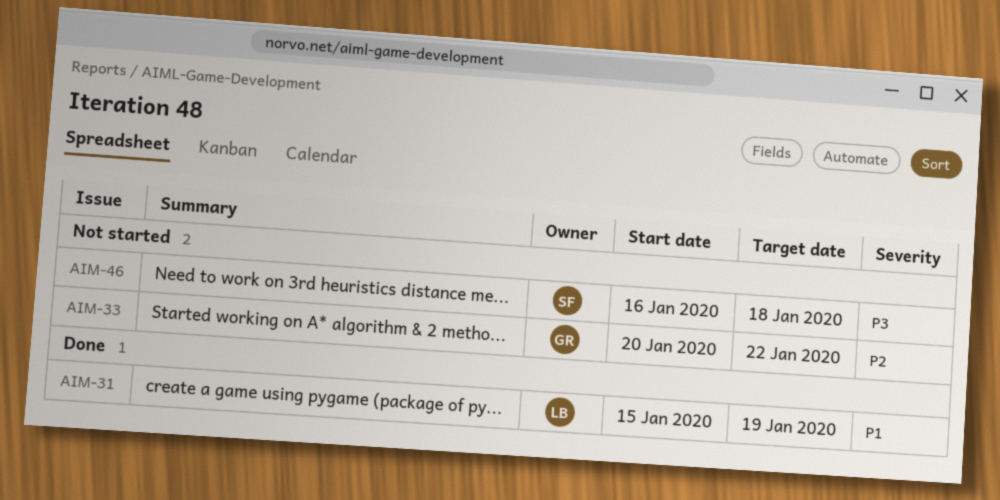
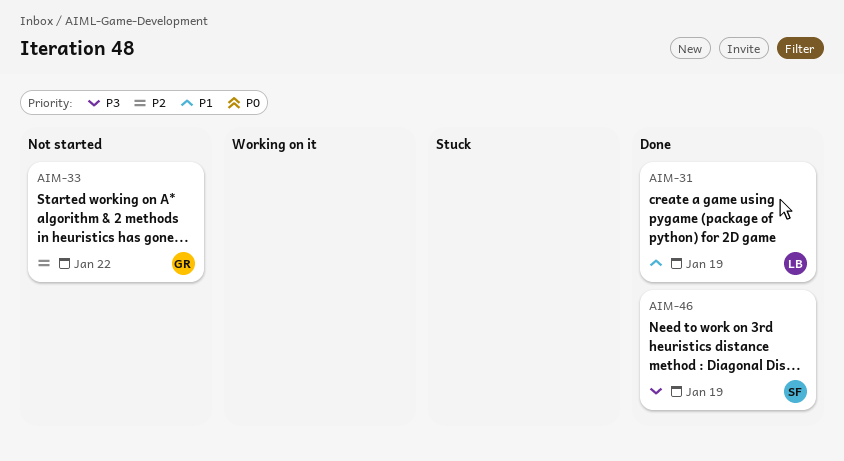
AIM-46, status: Not started -> Done
AIM-46, due: Jan 18 -> Jan 19

